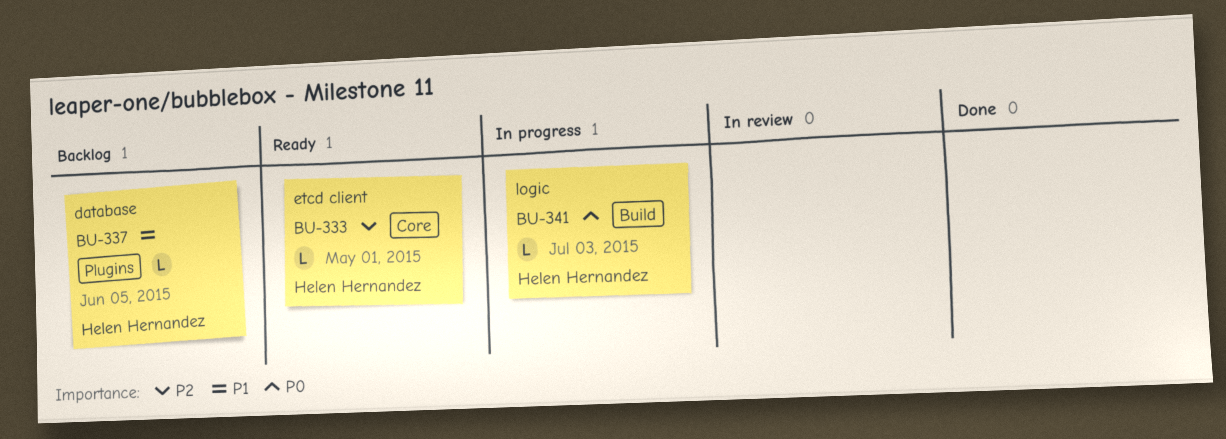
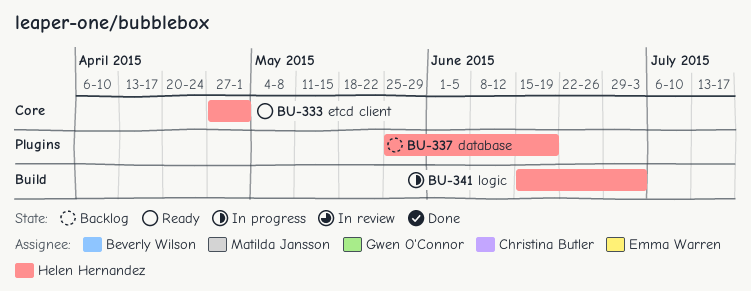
BU-337, due: Jun 5 -> Jun 19

